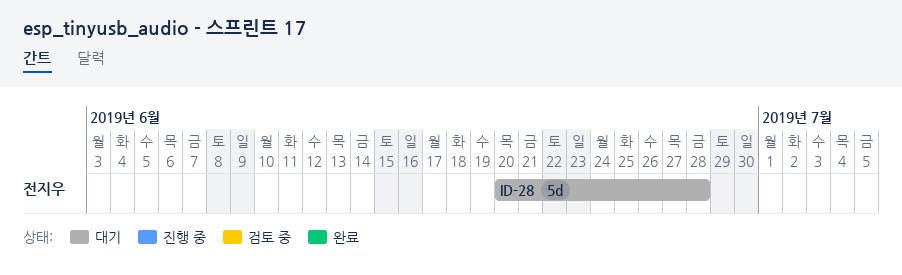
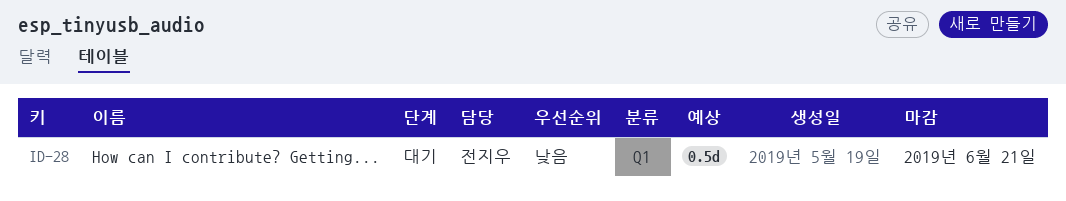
ID-28, estimate: 5d -> 0.5d
ID-28, due: Jun 28 -> Jun 21

